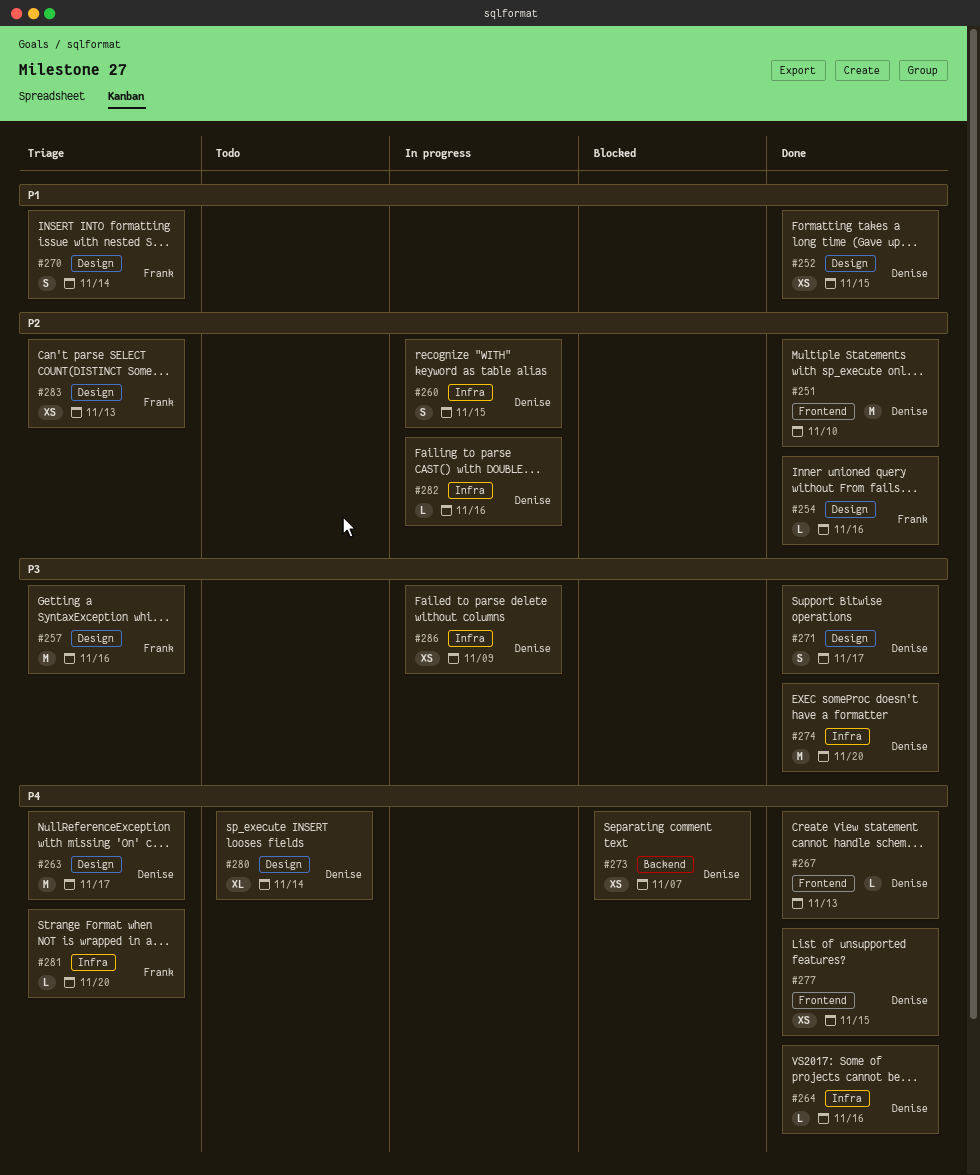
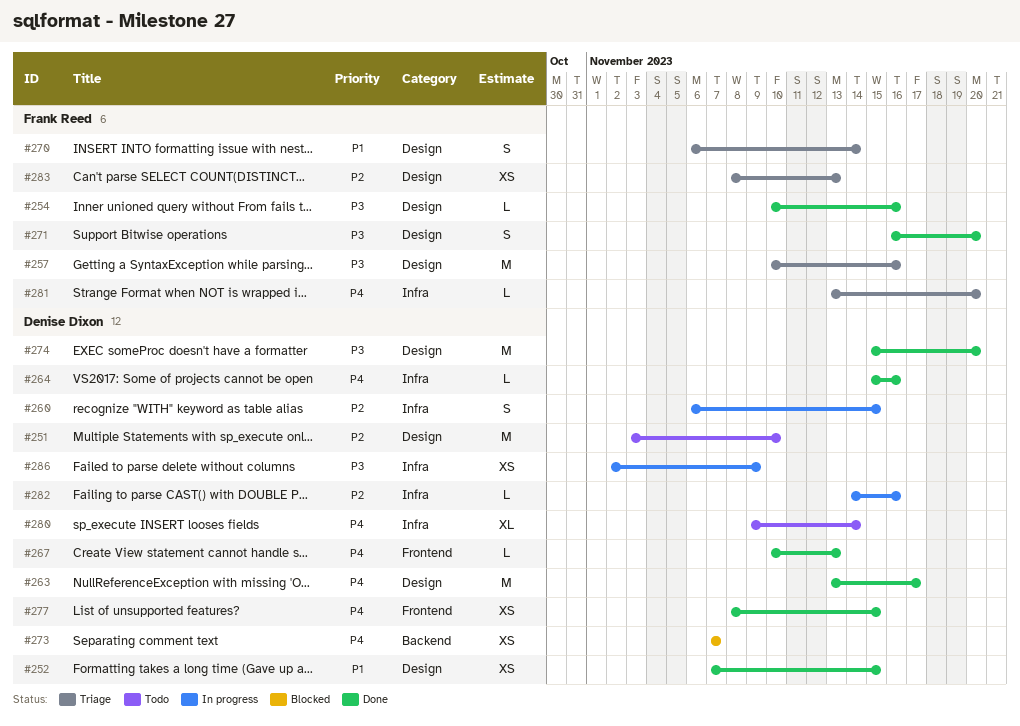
#251, status: Done -> Todo
#251, label: Frontend -> Design
#254, priority: P2 -> P3
#263, status: Triage -> Done
#271, owner: Denise Dixon -> Frank Reed
#271, due: Nov 17 -> Nov 20
#274, label: Infra -> Design
#280, label: Design -> Infra

